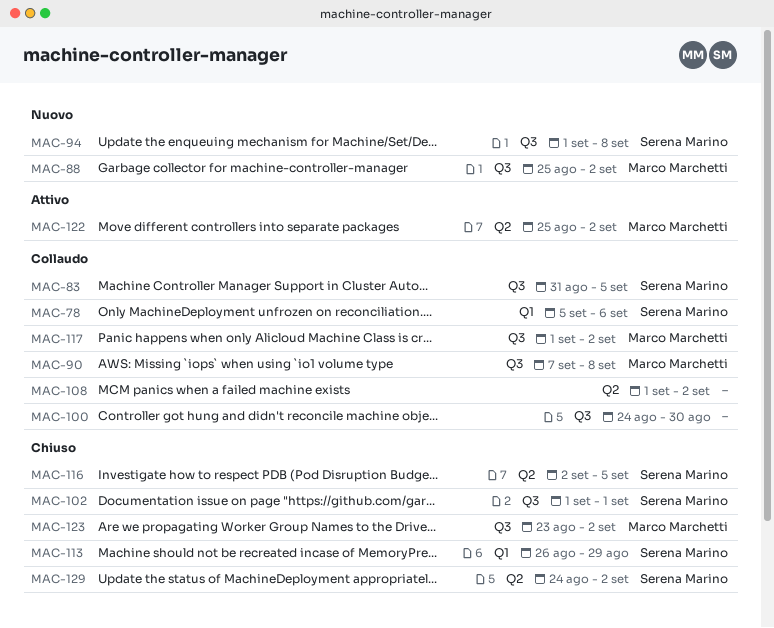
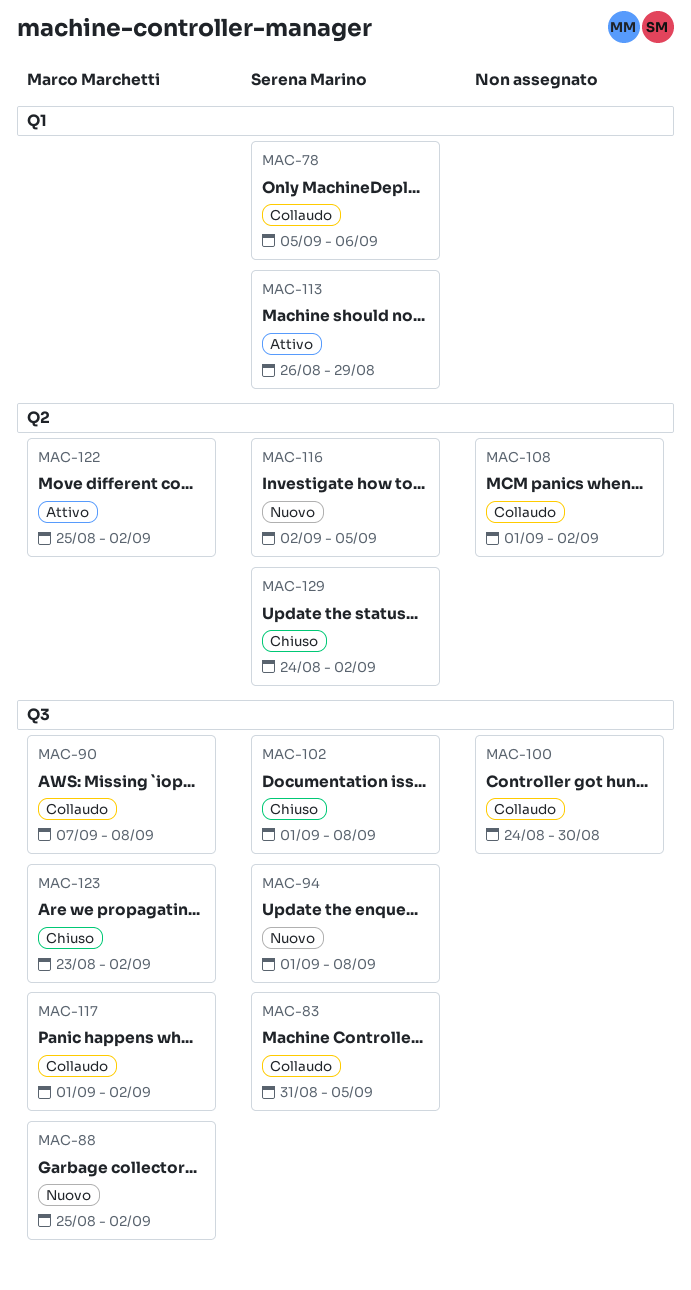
MAC-102, due: Sep 1 -> Sep 8
MAC-113, status: Chiuso -> Attivo
MAC-116, status: Chiuso -> Nuovo

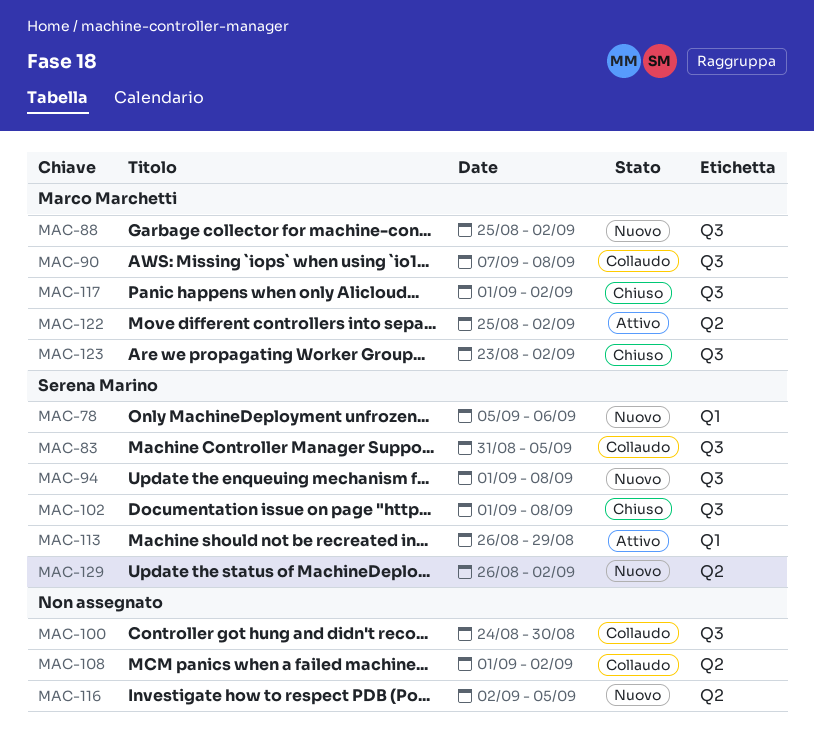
MAC-78, status: Collaudo -> Nuovo
MAC-116, owner: Serena Marino -> none
MAC-117, status: Collaudo -> Chiuso
MAC-129, status: Chiuso -> Nuovo
MAC-129, start: Aug 24 -> Aug 26

